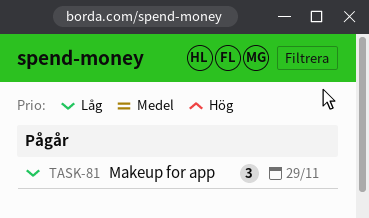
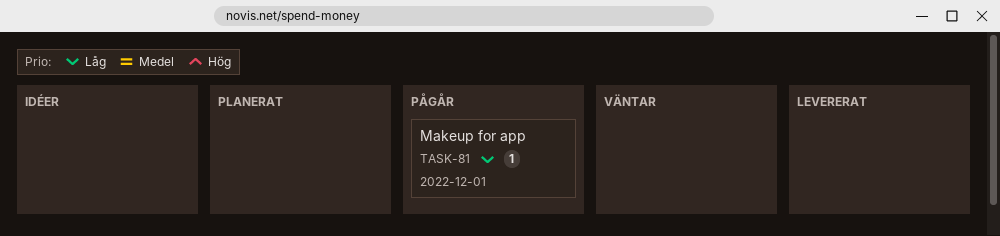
TASK-81, estimate: 3 -> 1
TASK-81, due: Nov 29 -> Dec 1

